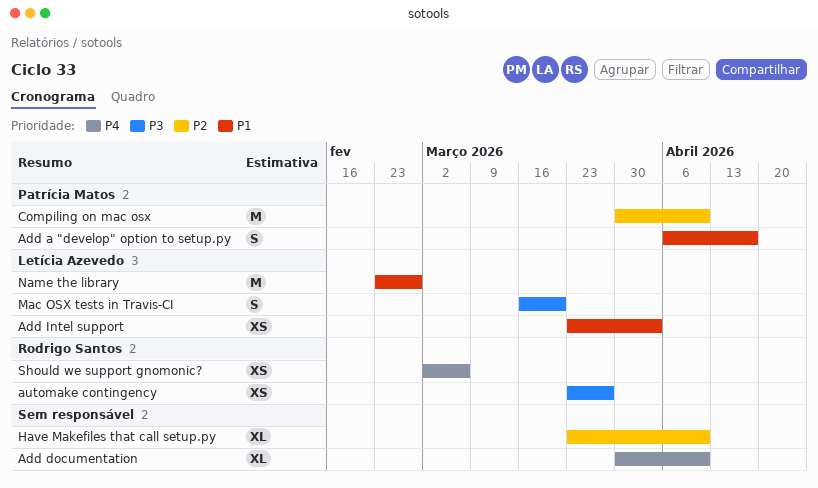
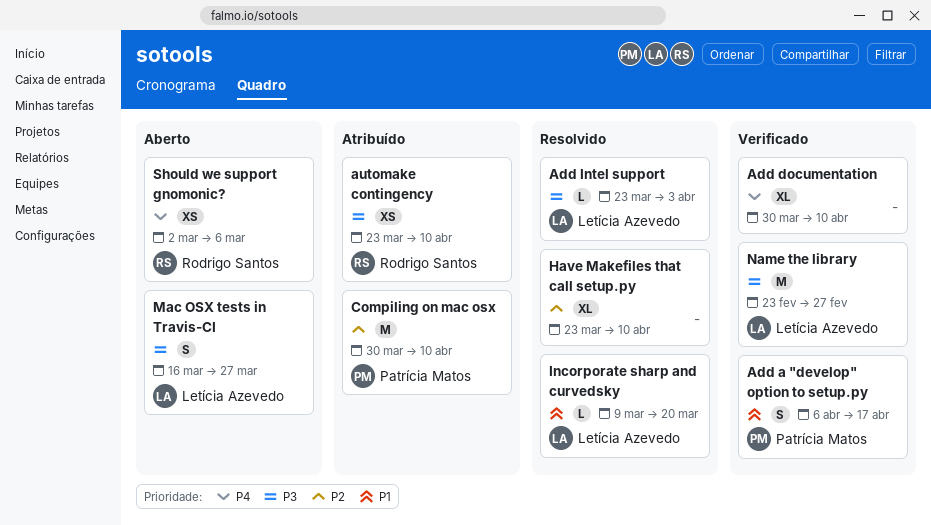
Add Intel support, priority: P1 -> P3
Add Intel support, estimate: XS -> L
automake contingency, due: Mar 27 -> Apr 10
Incorporate sharp and curvedsky: none -> present
Mac OSX tests in Travis-CI, due: Mar 20 -> Mar 27
Name the library, priority: P1 -> P3

